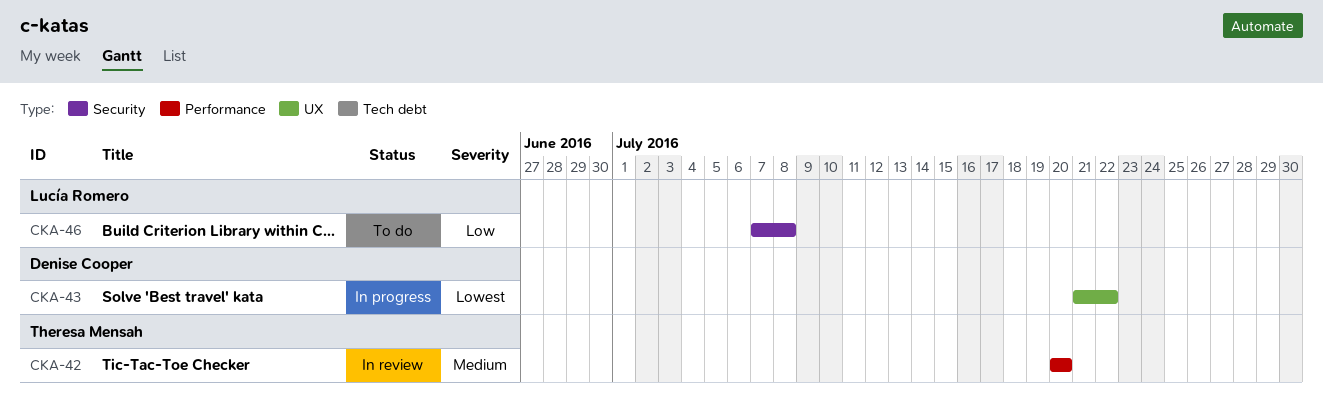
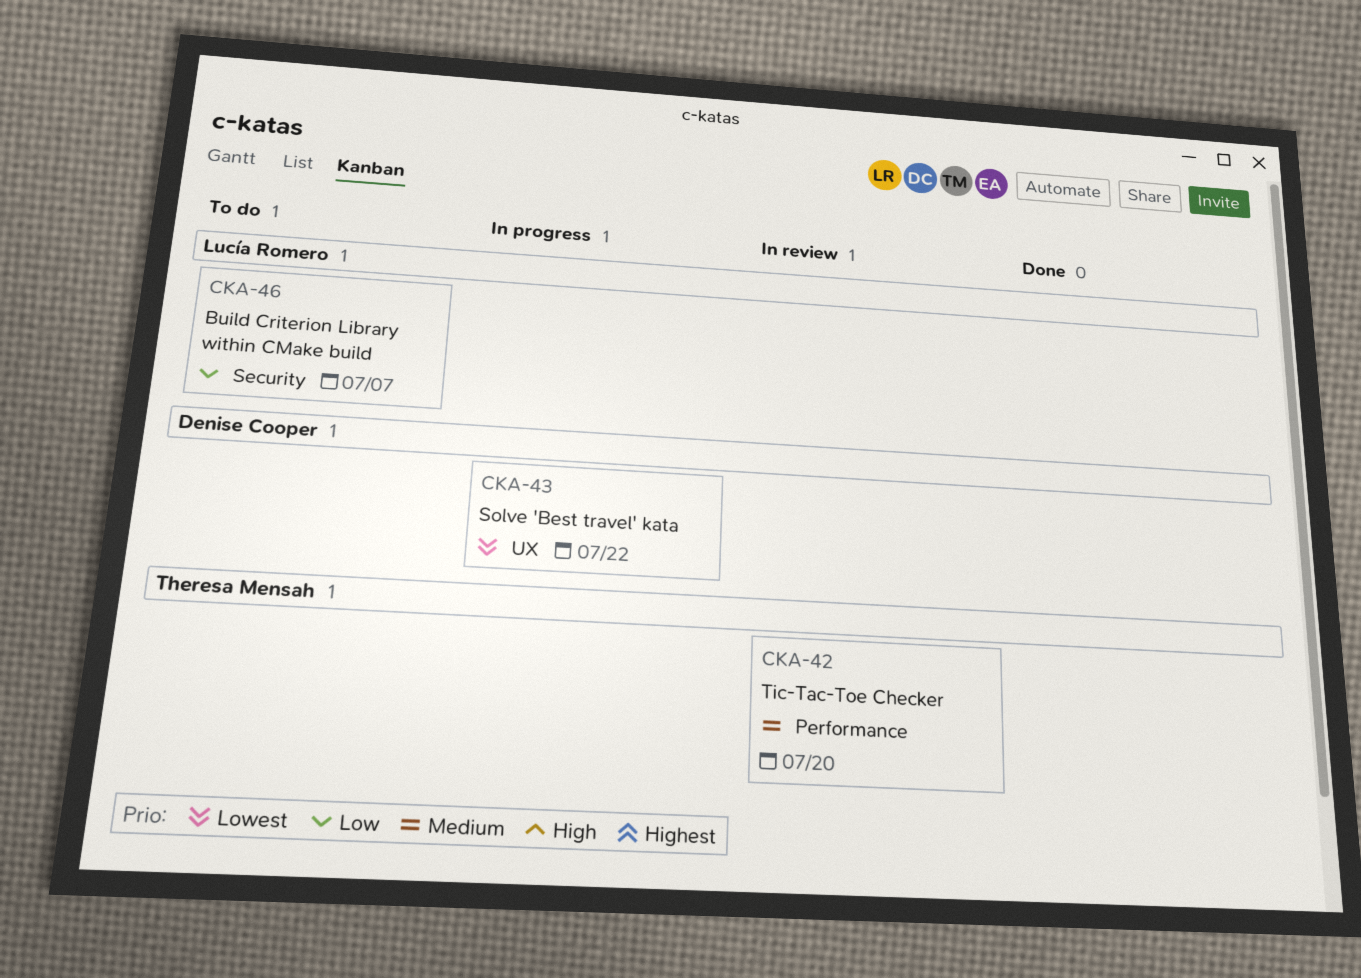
CKA-46, due: Jul 8 -> Jul 7

